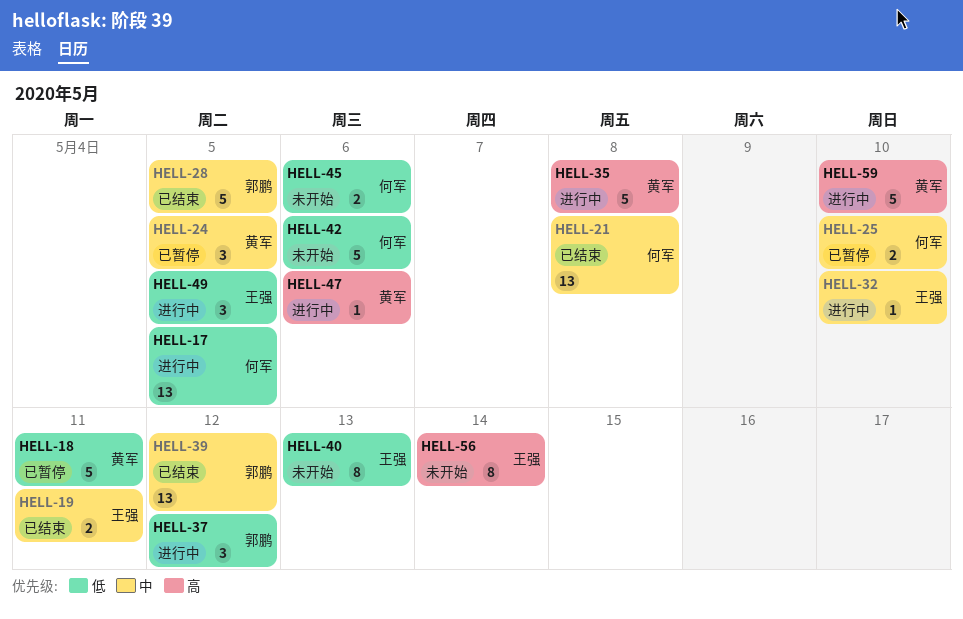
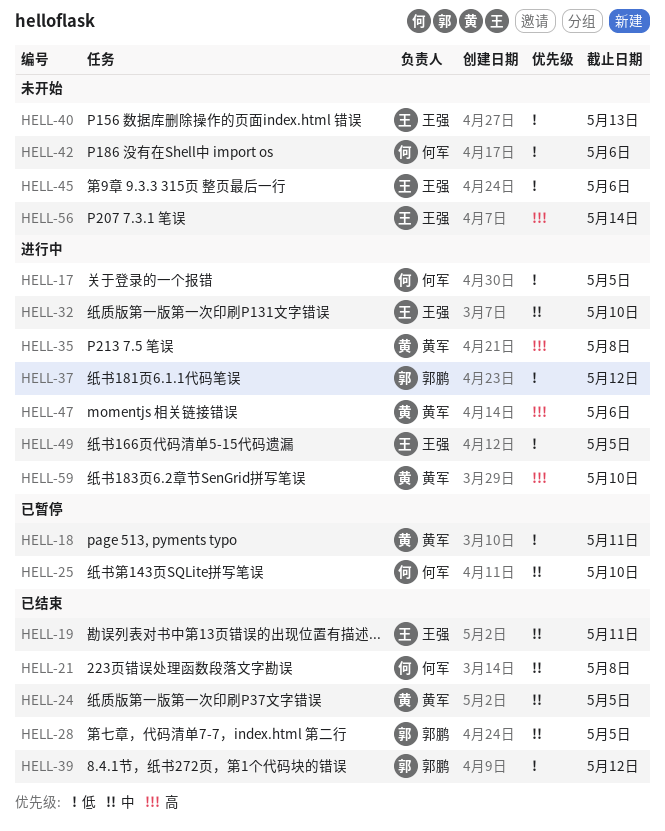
HELL-24, status: 已暂停 -> 已结束
HELL-39, priority: 中 -> 低
HELL-45, owner: 何军 -> 王强

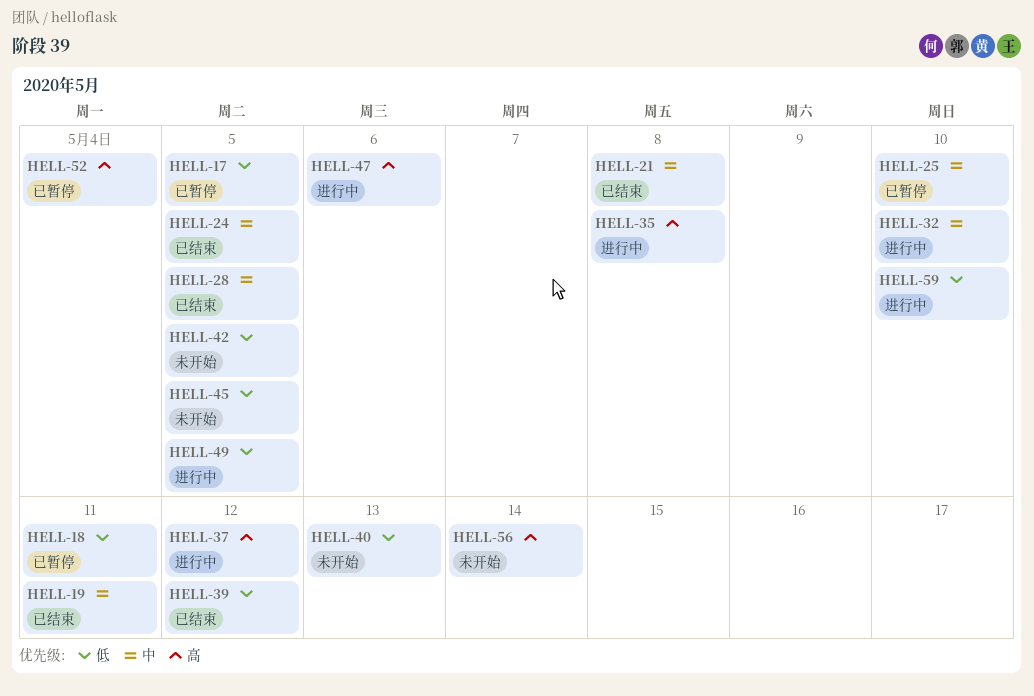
HELL-17, status: 进行中 -> 已暂停
HELL-37, priority: 低 -> 高
HELL-42, due: May 6 -> May 5
HELL-45, due: May 6 -> May 5
HELL-52: none -> present
HELL-59, priority: 高 -> 低

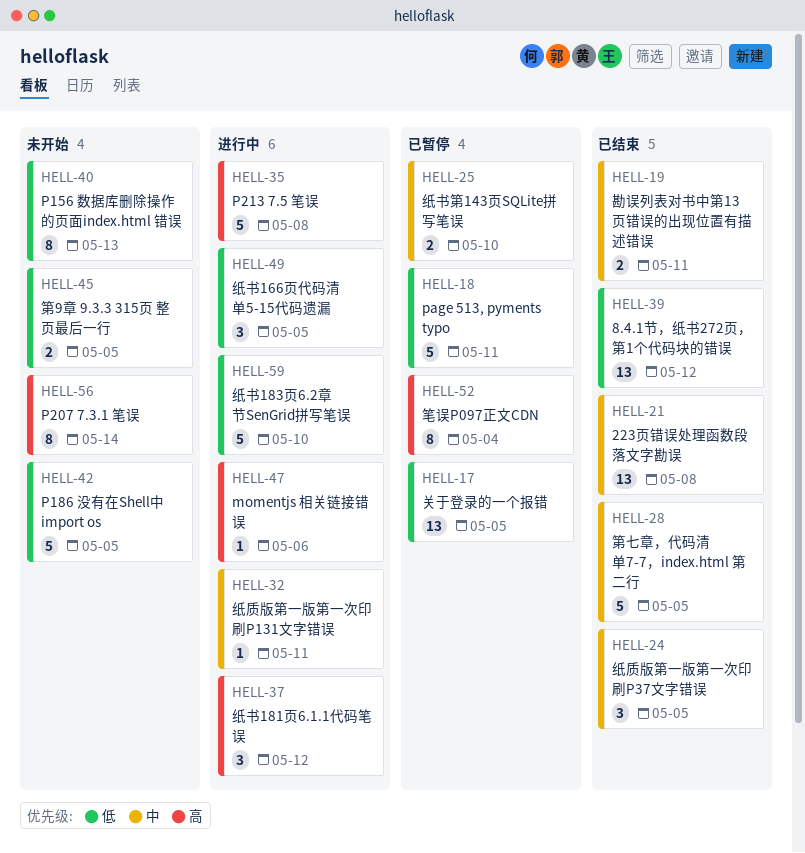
HELL-32, due: May 10 -> May 11

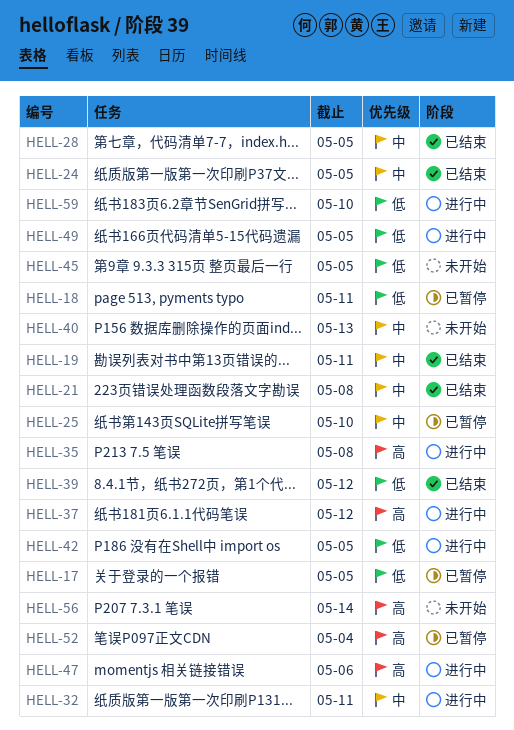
HELL-40, priority: 低 -> 中
HELL-42, status: 未开始 -> 进行中

